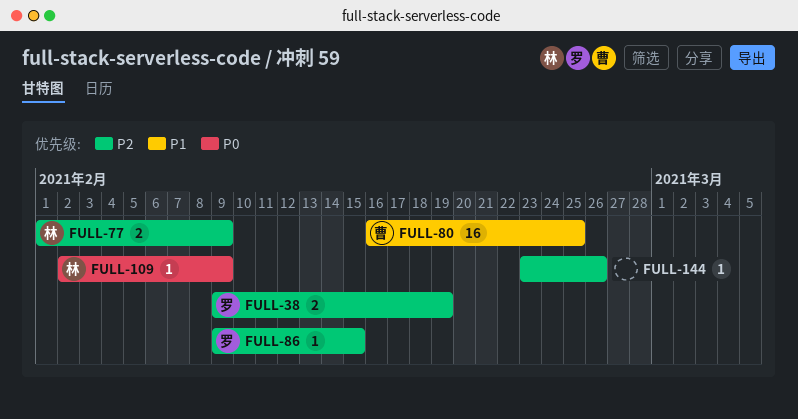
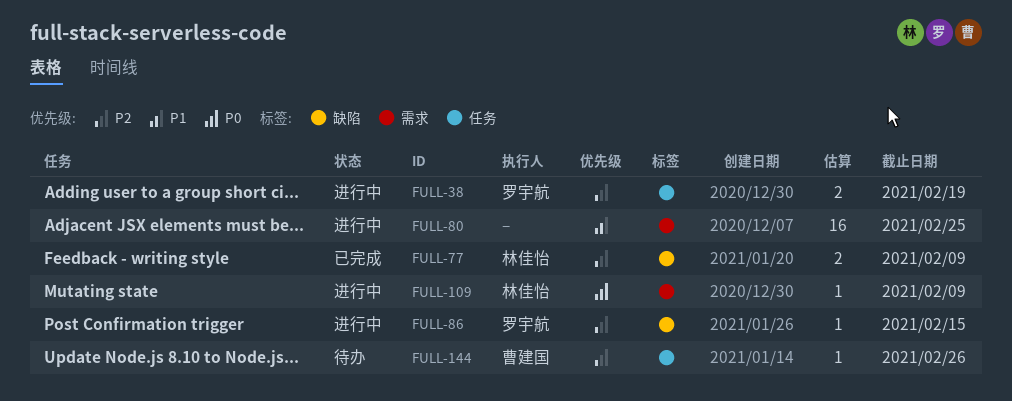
FULL-80, owner: 曹建国 -> none
FULL-144, owner: none -> 曹建国

